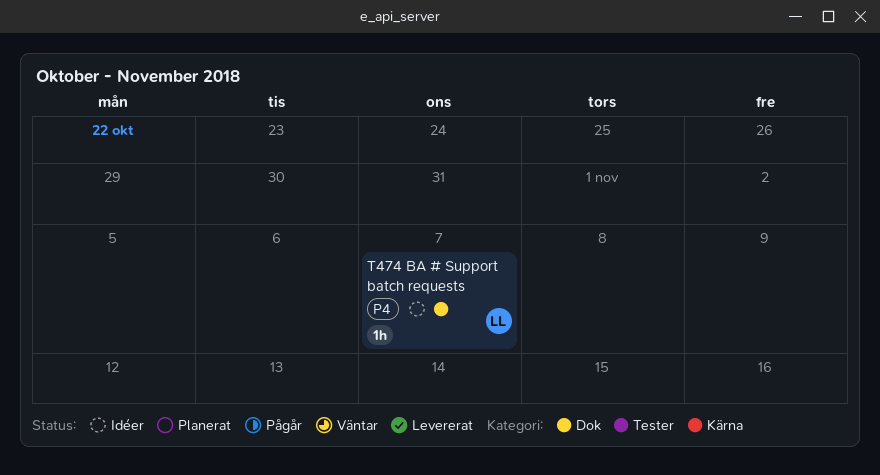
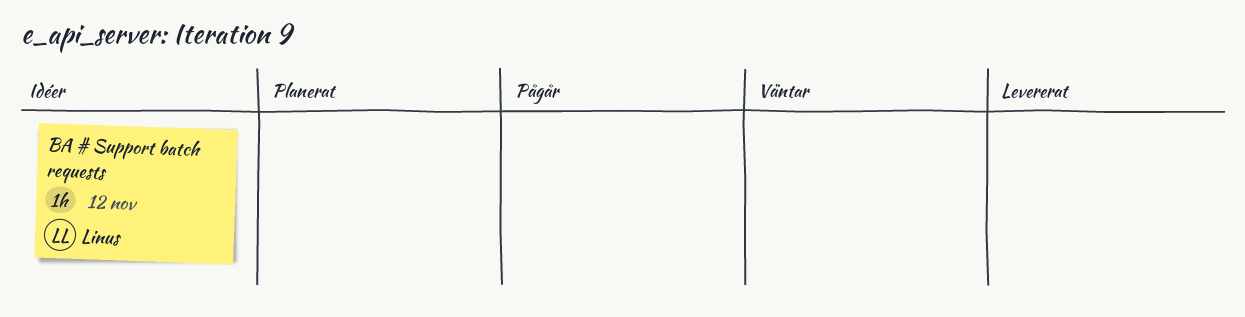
BA # Support batch requests, due: Nov 7 -> Nov 12

